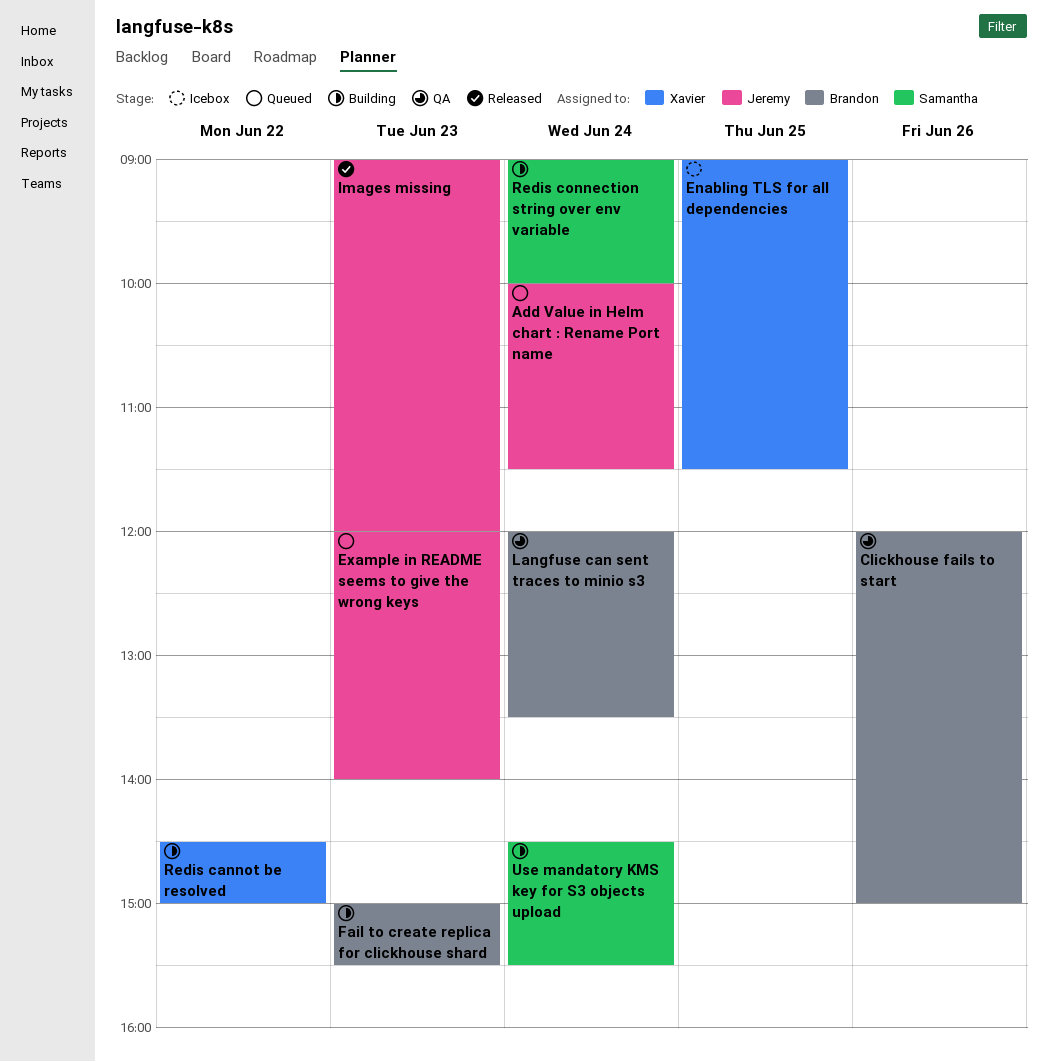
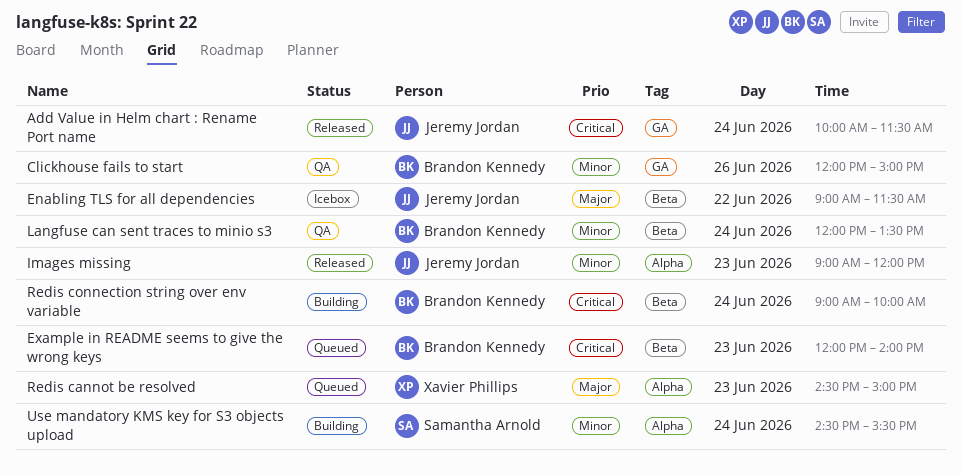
Add Value in Helm chart : Rename Port name, status: Queued -> Released
Enabling TLS for all dependencies, owner: Xavier Phillips -> Jeremy Jordan
Enabling TLS for all dependencies, day: Jun 25 -> Jun 22
Example in README seems to give the wrong keys, owner: Jeremy Jordan -> Brandon Kennedy
Fail to create replica for clickhouse shard: present -> none
Redis cannot be resolved, status: Building -> Queued
Redis cannot be resolved, day: Jun 22 -> Jun 23
Redis connection string over env variable, owner: Samantha Arnold -> Brandon Kennedy

